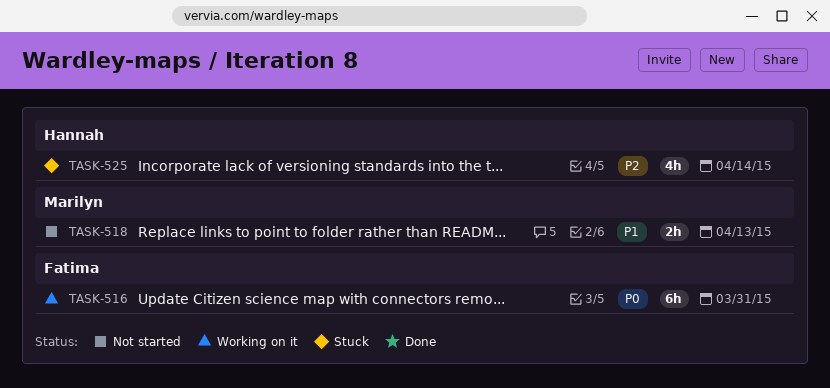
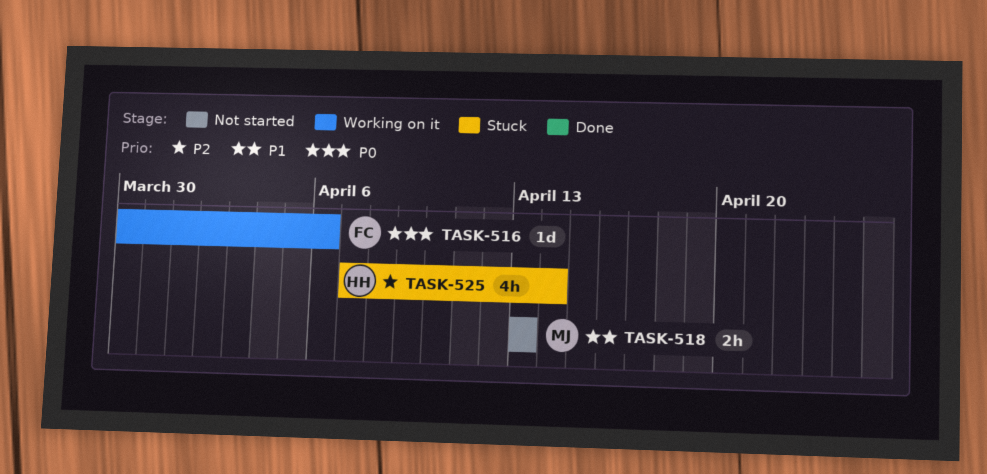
TASK-516, estimate: 6h -> 1d
TASK-516, due: Mar 31 -> Apr 6

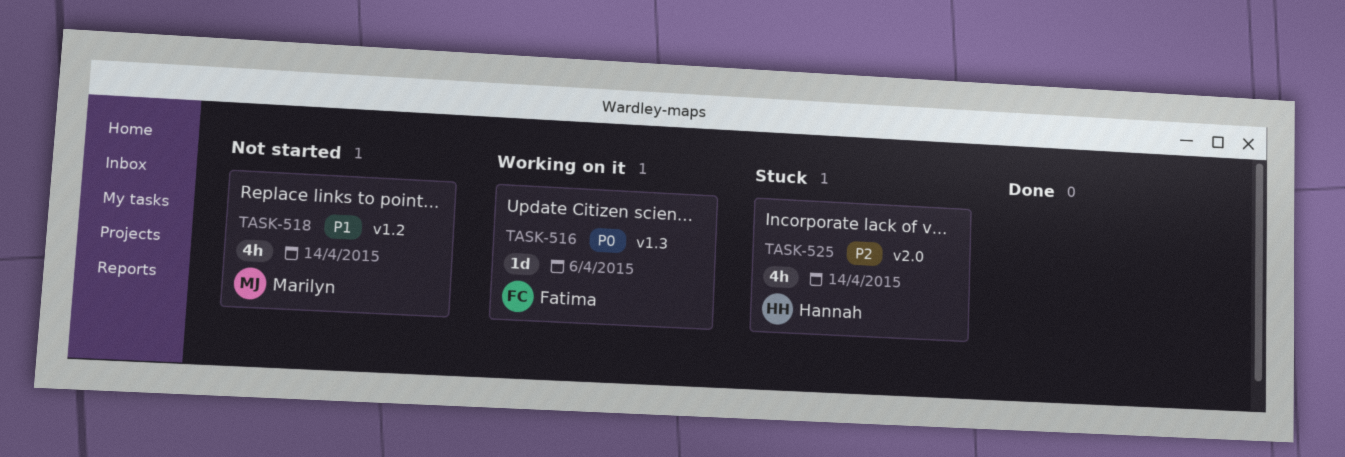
TASK-518, estimate: 2h -> 4h
TASK-518, due: Apr 13 -> Apr 14

